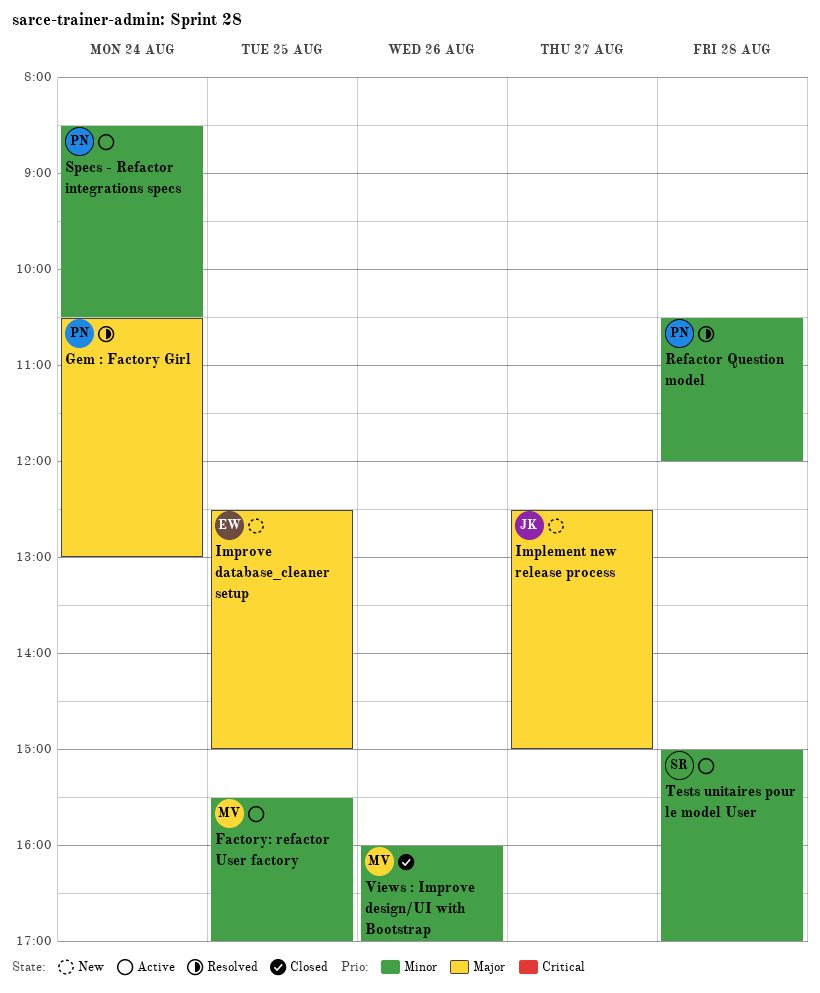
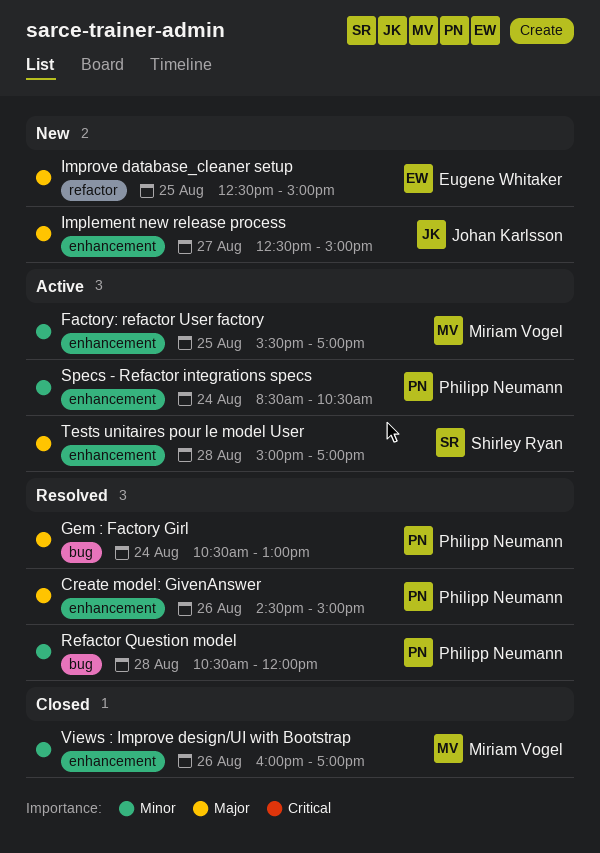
Create model: GivenAnswer: none -> present
Tests unitaires pour le model User, priority: Minor -> Major

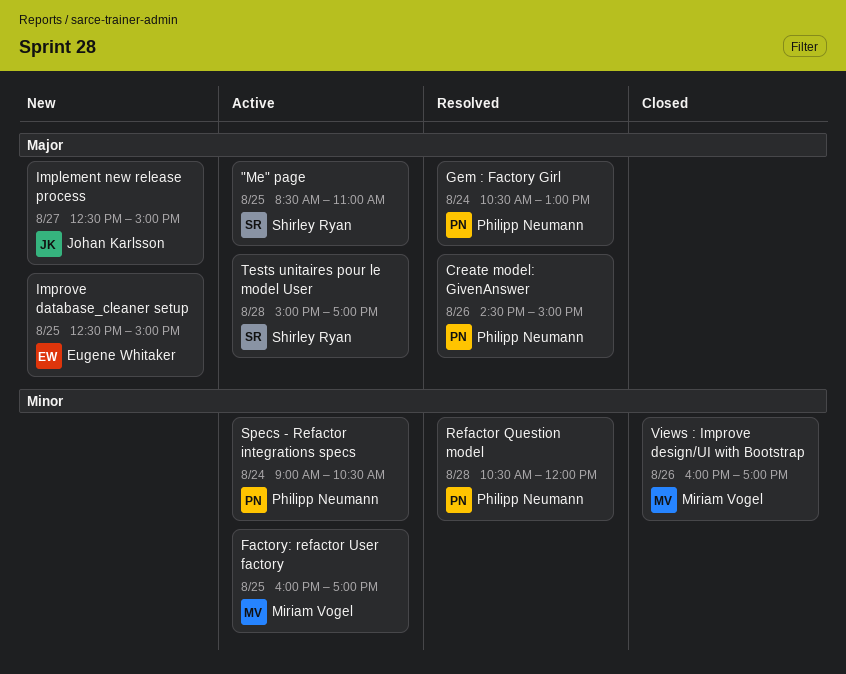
"Me" page: none -> present
Factory: refactor User factory, begins: 15:30 -> 16:00
Specs - Refactor integrations specs, begins: 08:30 -> 09:00

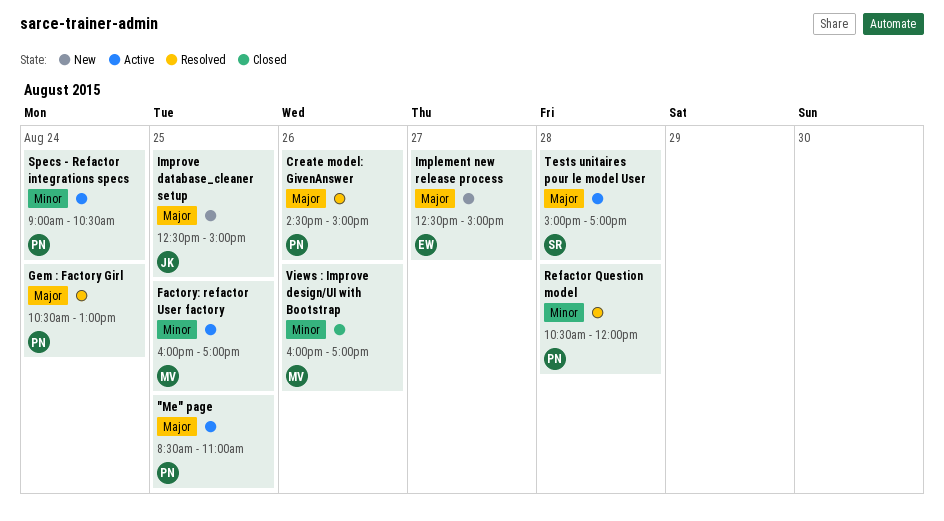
"Me" page, owner: Shirley Ryan -> Philipp Neumann
Implement new release process, owner: Johan Karlsson -> Eugene Whitaker
Improve database_cleaner setup, owner: Eugene Whitaker -> Johan Karlsson

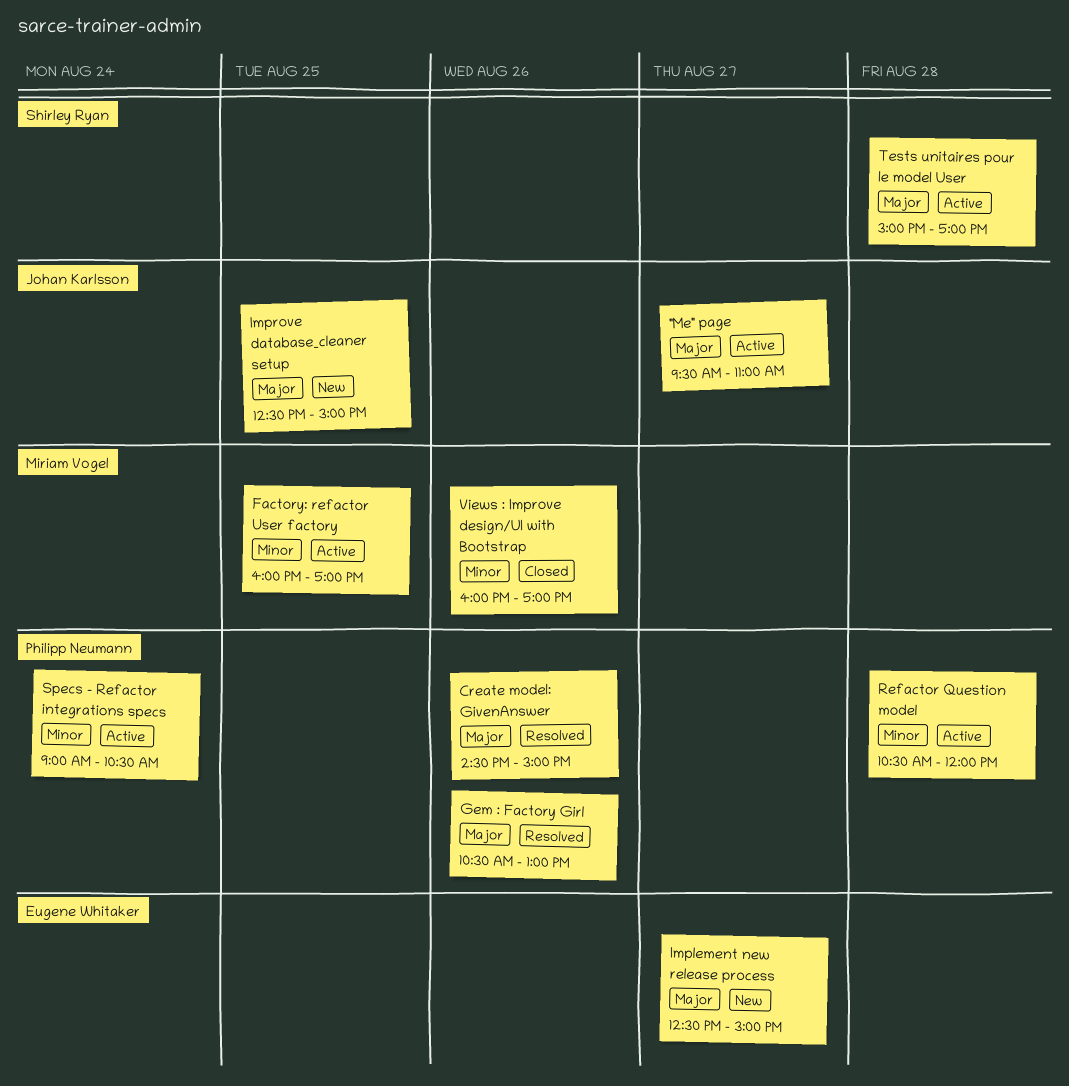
"Me" page, owner: Philipp Neumann -> Johan Karlsson
"Me" page, day: Aug 25 -> Aug 27
"Me" page, begins: 08:30 -> 09:30
Gem : Factory Girl, day: Aug 24 -> Aug 26
Refactor Question model, status: Resolved -> Active

